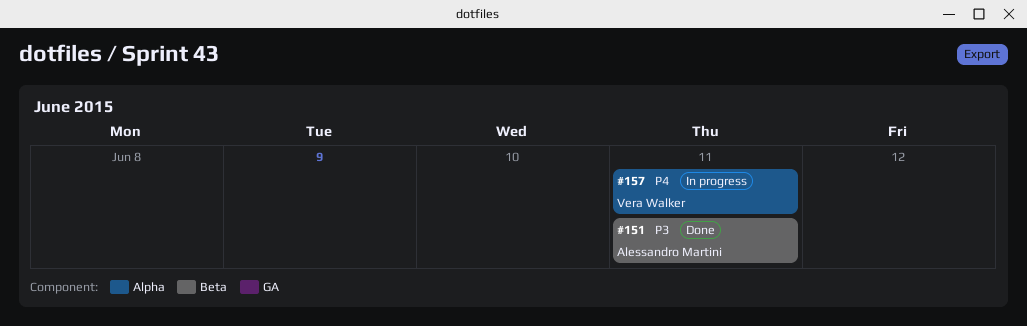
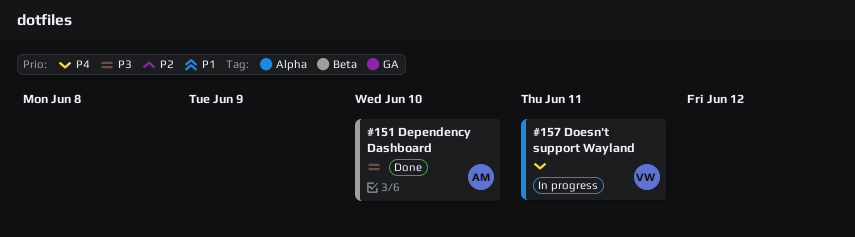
#151, due: Jun 11 -> Jun 10

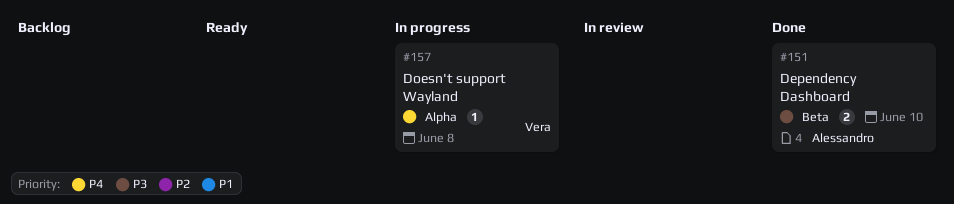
#157, due: Jun 11 -> Jun 8

